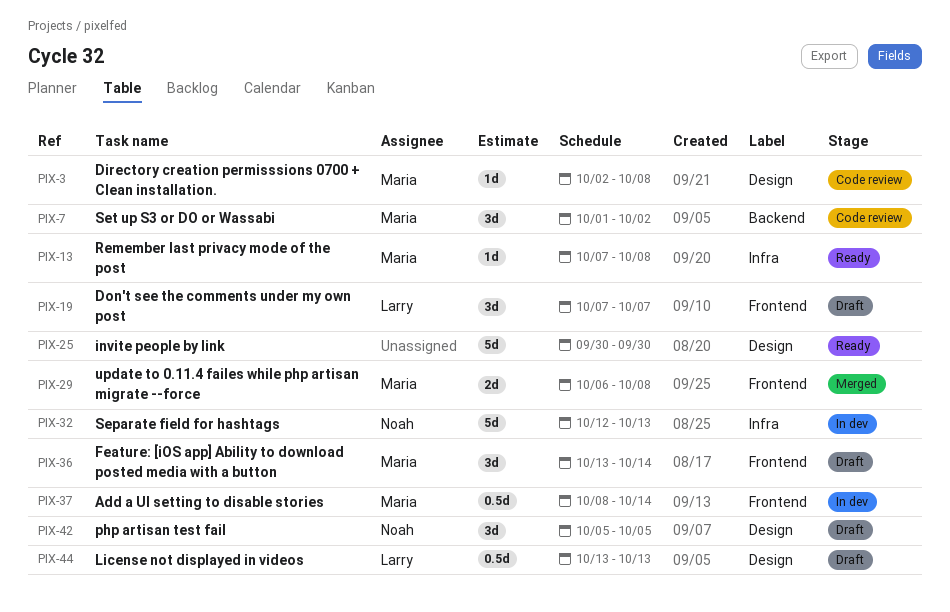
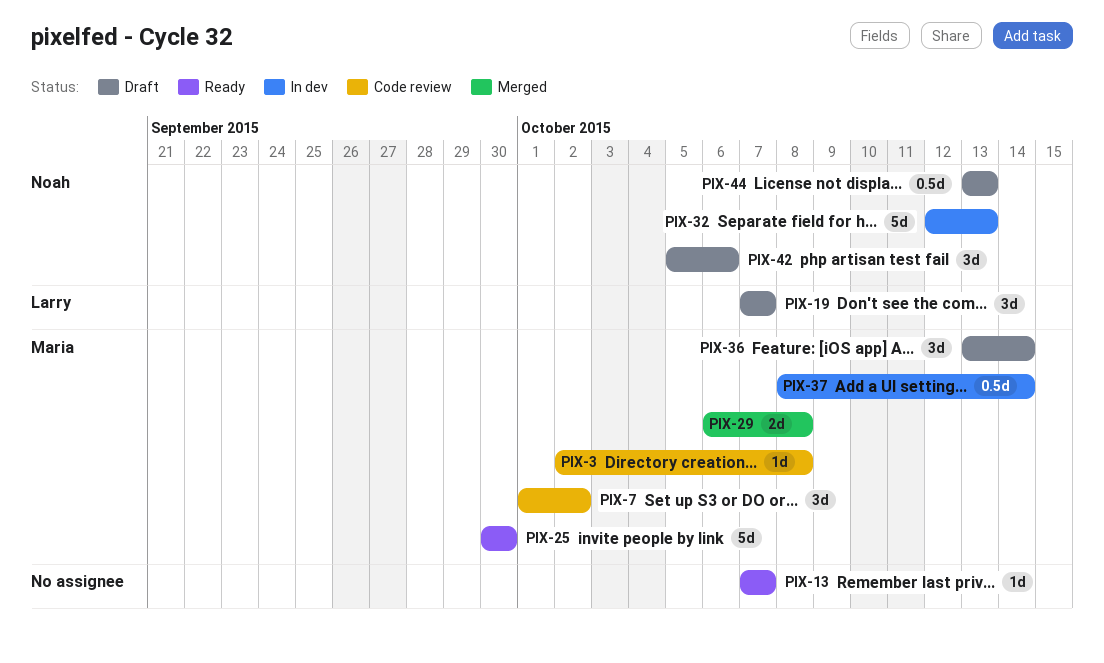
PIX-13, owner: Maria -> none
PIX-13, due: Oct 8 -> Oct 7
PIX-25, owner: none -> Maria
PIX-42, due: Oct 5 -> Oct 6
PIX-44, owner: Larry -> Noah

